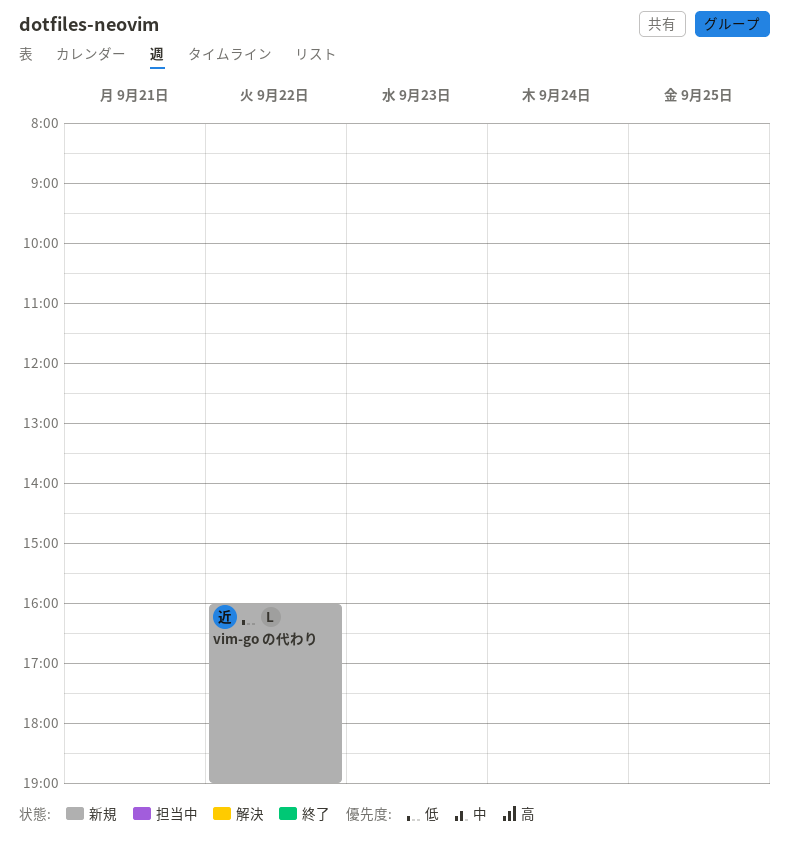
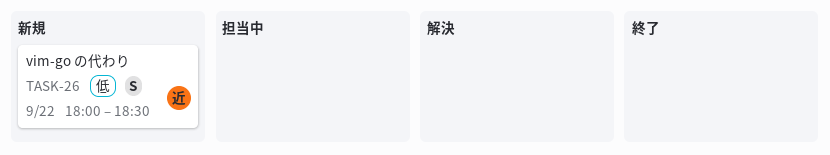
vim-go の代わり, estimate: L -> S
vim-go の代わり, begins: 16:00 -> 18:00
vim-go の代わり, ends: 19:00 -> 18:30

